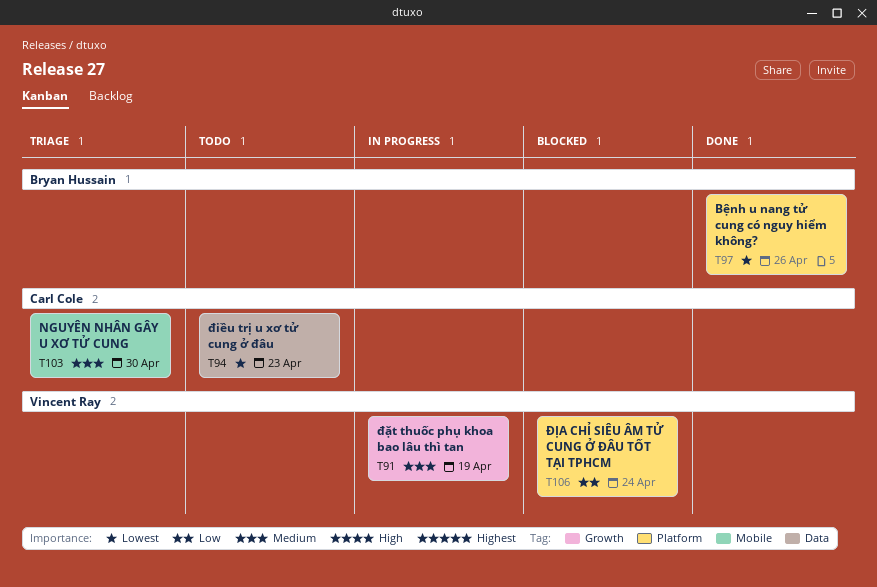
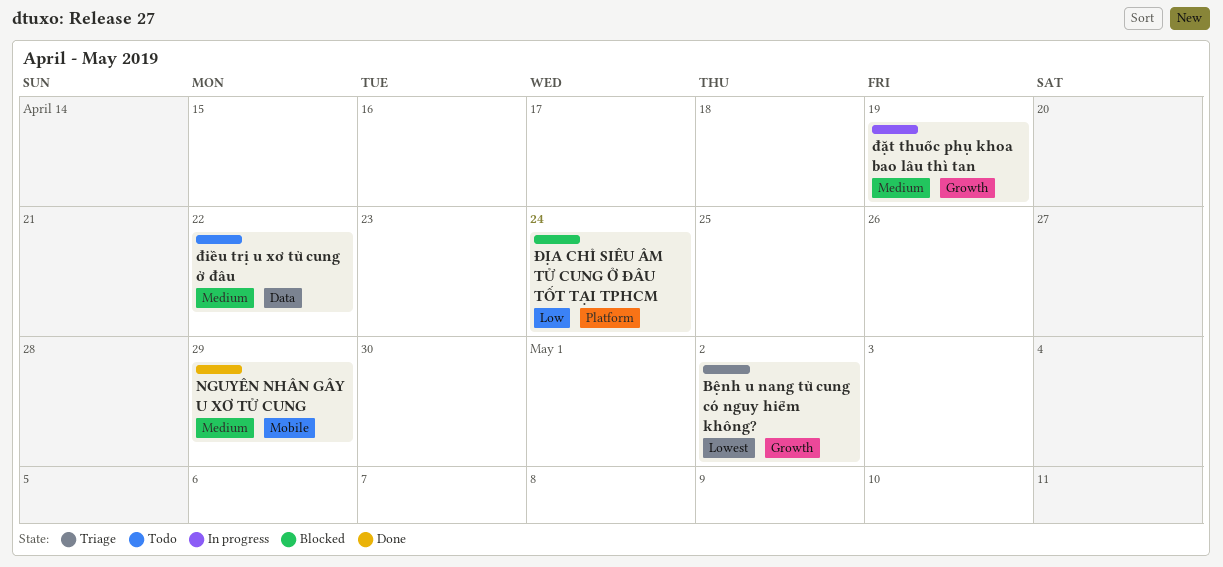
Bệnh u nang tử cung có nguy hiểm không?, status: Done -> Triage
Bệnh u nang tử cung có nguy hiểm không?, label: Platform -> Growth
Bệnh u nang tử cung có nguy hiểm không?, due: Apr 26 -> May 2
NGUYÊN NHÂN GÂY U XƠ TỬ CUNG, status: Triage -> Done
NGUYÊN NHÂN GÂY U XƠ TỬ CUNG, due: Apr 30 -> Apr 29
điều trị u xơ tử cung ở đâu, priority: Lowest -> Medium
điều trị u xơ tử cung ở đâu, due: Apr 23 -> Apr 22

